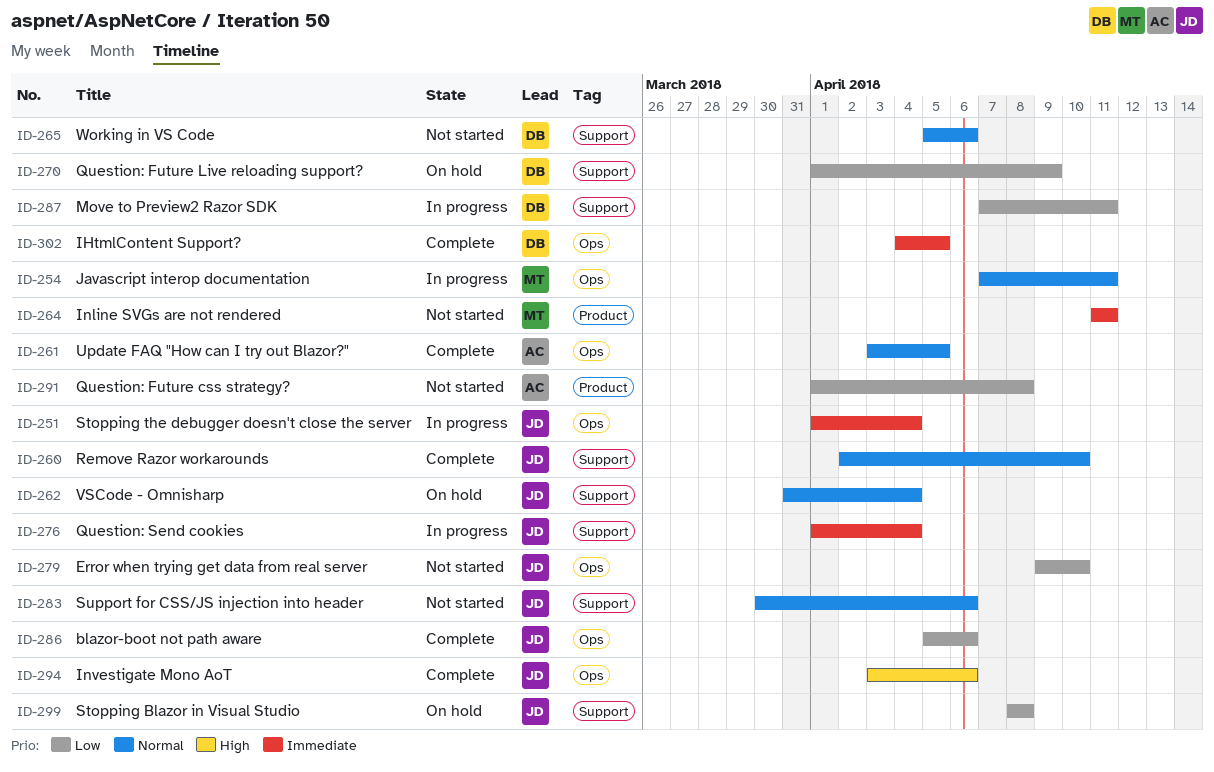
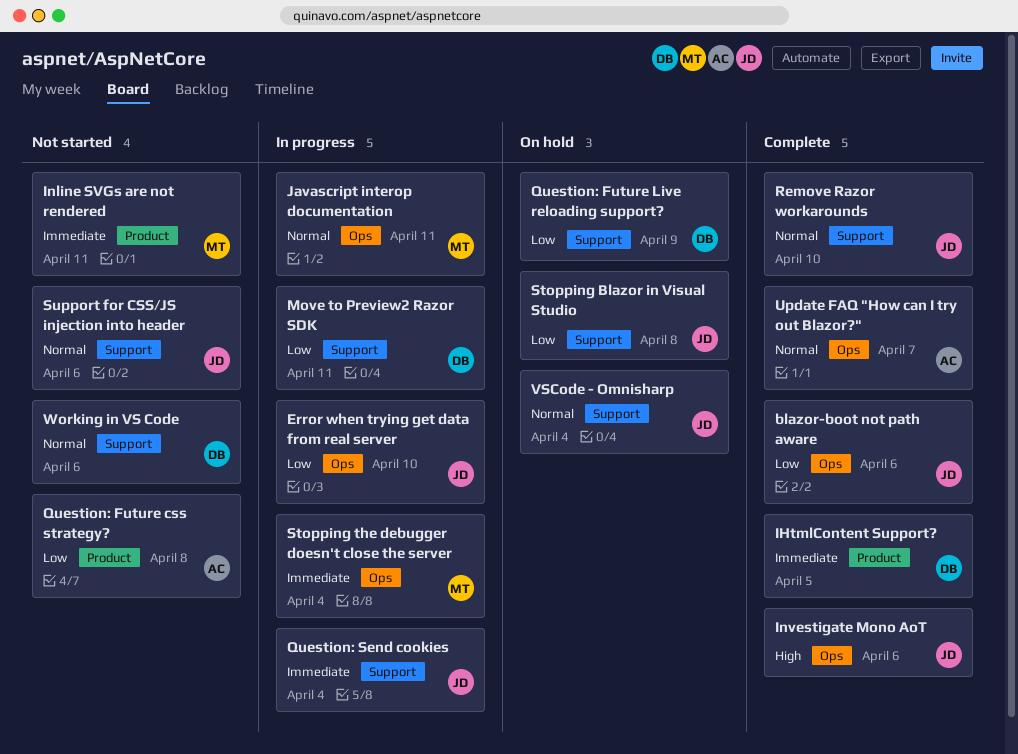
Error when trying get data from real server, status: Not started -> In progress
IHtmlContent Support?, label: Ops -> Product
Stopping the debugger doesn't close the server, owner: JD -> MT
Update FAQ "How can I try out Blazor?", due: Apr 5 -> Apr 7

